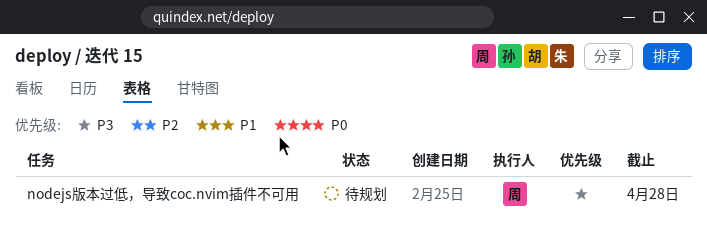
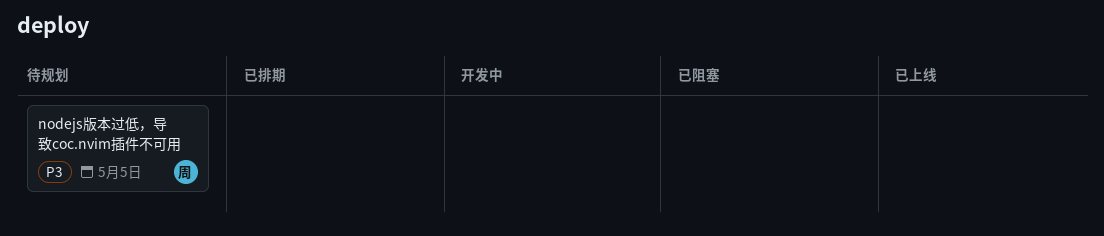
nodejs版本过低，导致coc.nvim插件不可用, due: Apr 28 -> May 5

